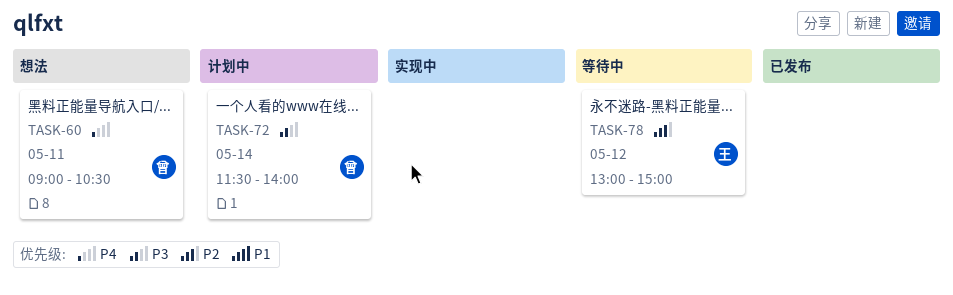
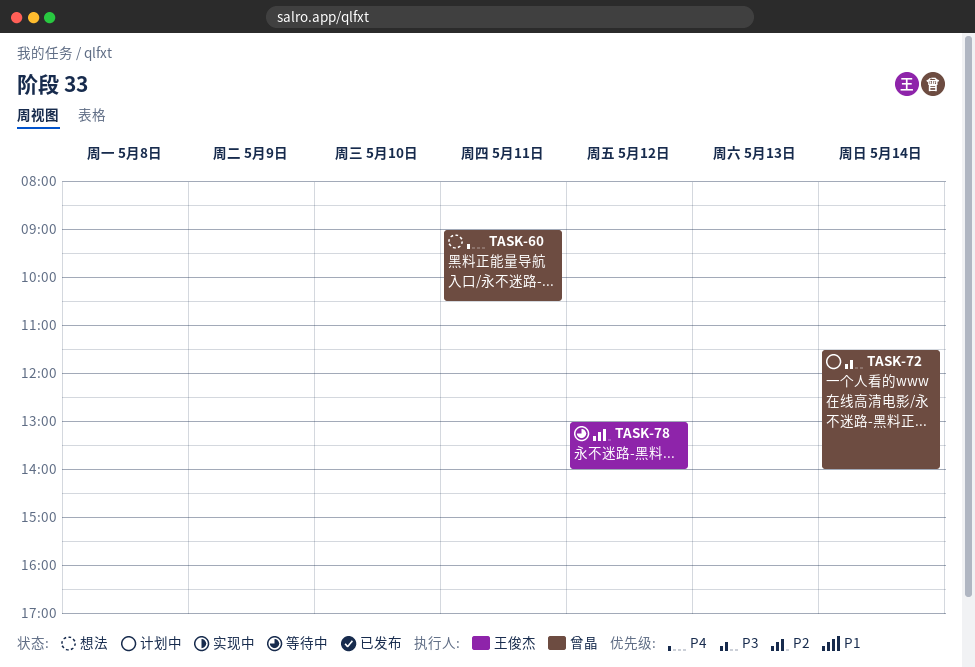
TASK-78, ends: 15:00 -> 14:00

